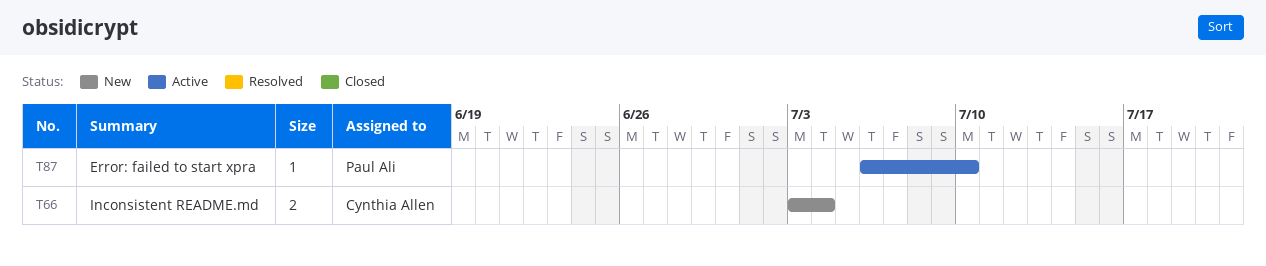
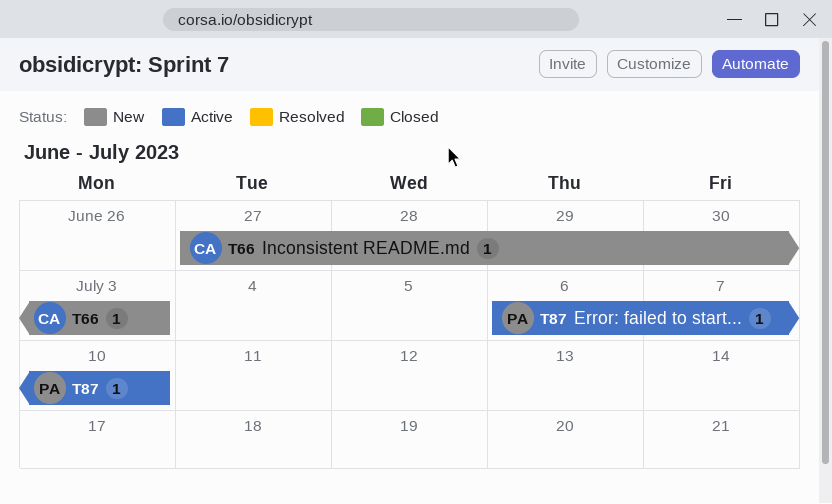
T66, estimate: 2 -> 1
T66, start: Jul 3 -> Jun 27
T66, due: Jul 4 -> Jul 3

